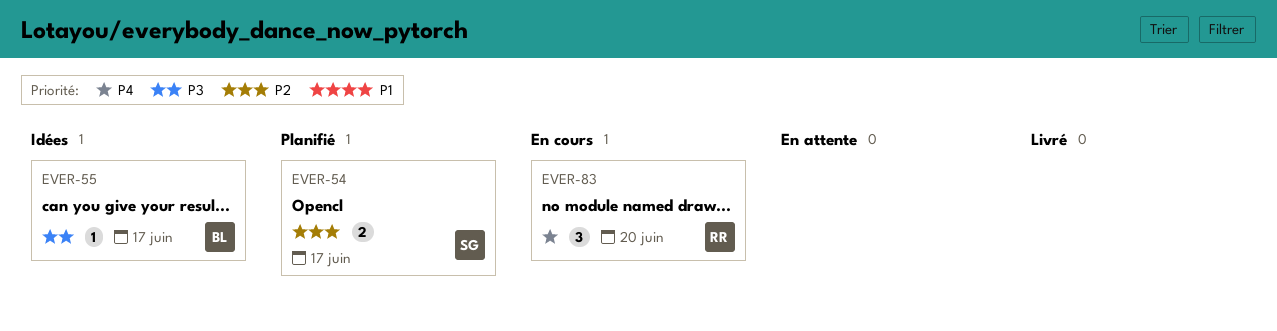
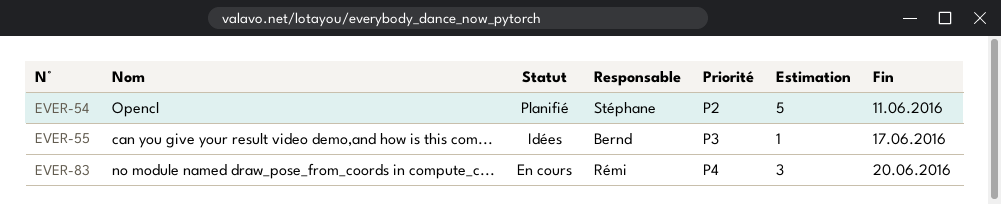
EVER-54, estimate: 2 -> 5
EVER-54, due: Jun 17 -> Jun 11

